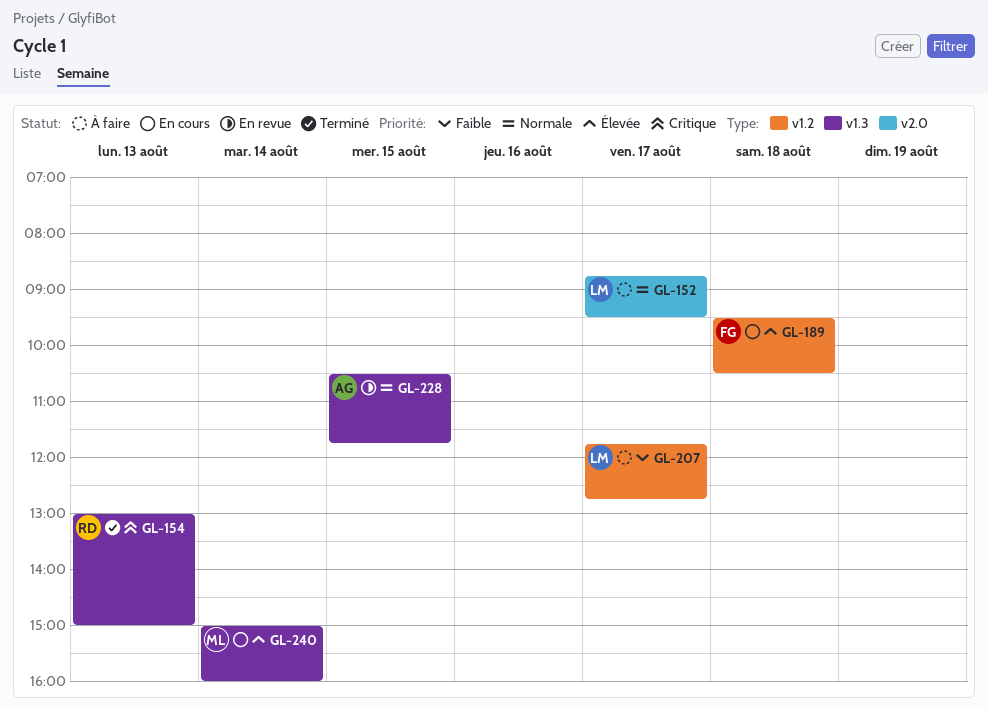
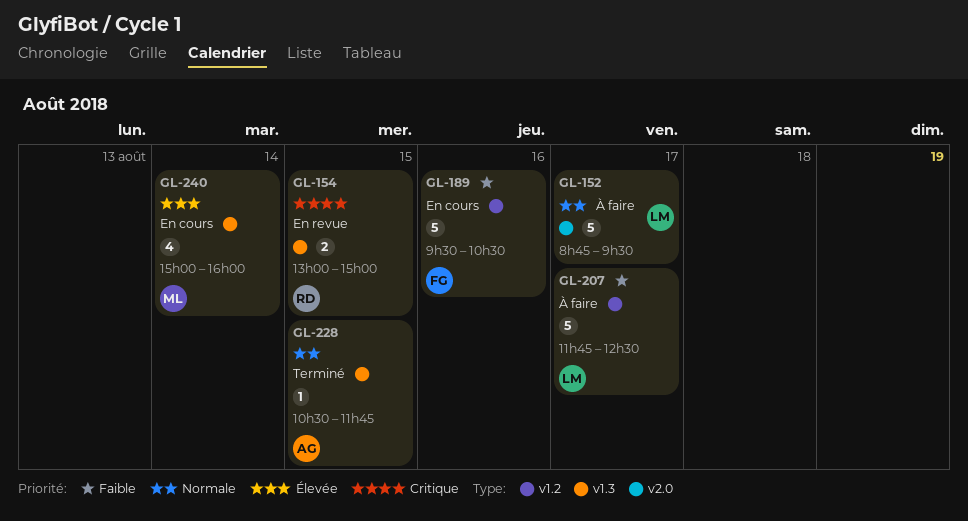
GL-154, status: Terminé -> En revue
GL-154, day: Aug 13 -> Aug 15
GL-189, priority: Élevée -> Faible
GL-189, day: Aug 18 -> Aug 16
GL-207, ends: 12:45 -> 12:30
GL-228, status: En revue -> Terminé

